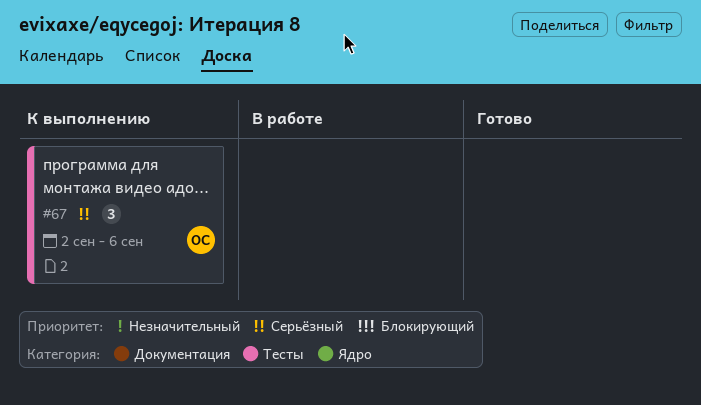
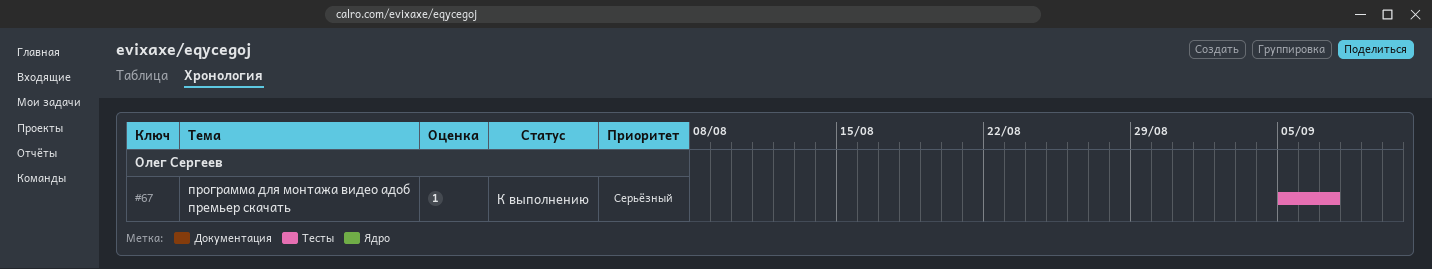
#67, estimate: 3 -> 1
#67, start: Sep 2 -> Sep 5
#67, due: Sep 6 -> Sep 7

